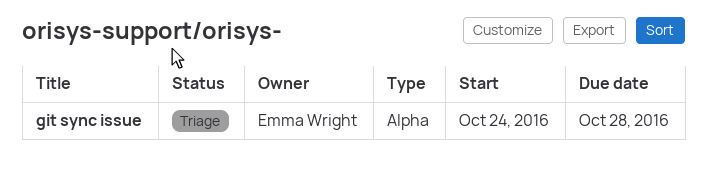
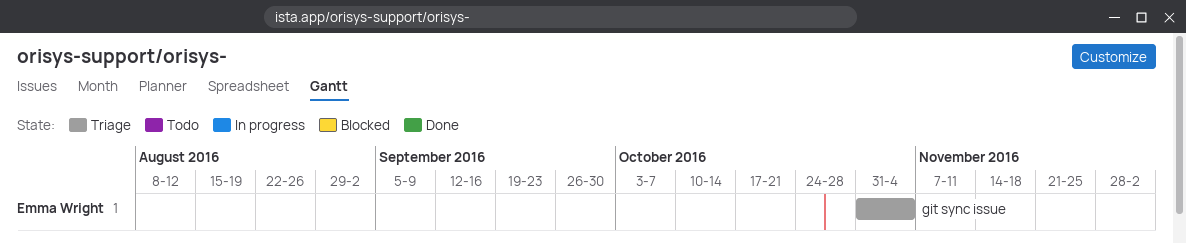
git sync issue, start: Oct 24 -> Oct 31
git sync issue, due: Oct 28 -> Nov 4

